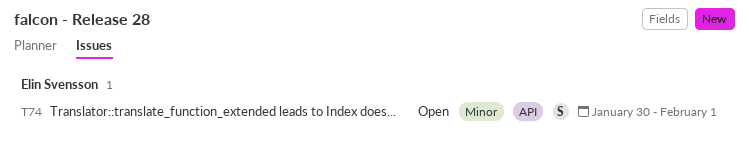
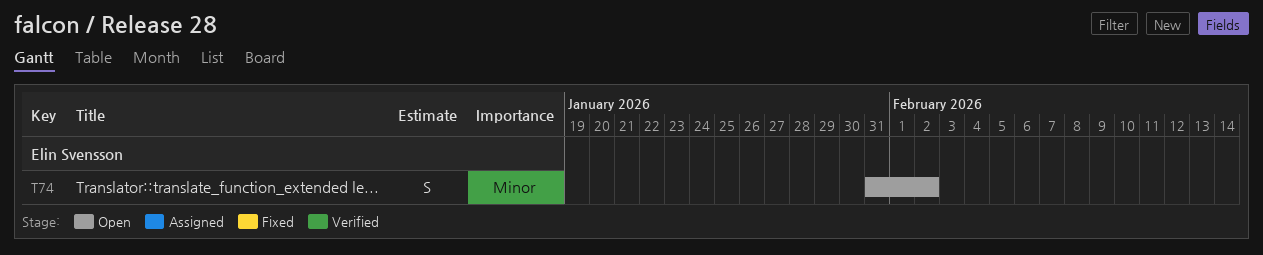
T74, start: Jan 30 -> Jan 31
T74, due: Feb 1 -> Feb 2

